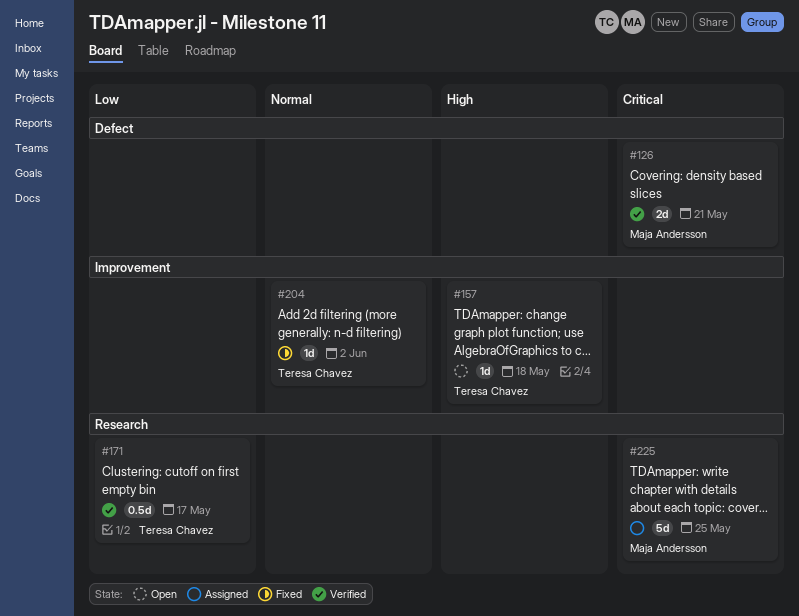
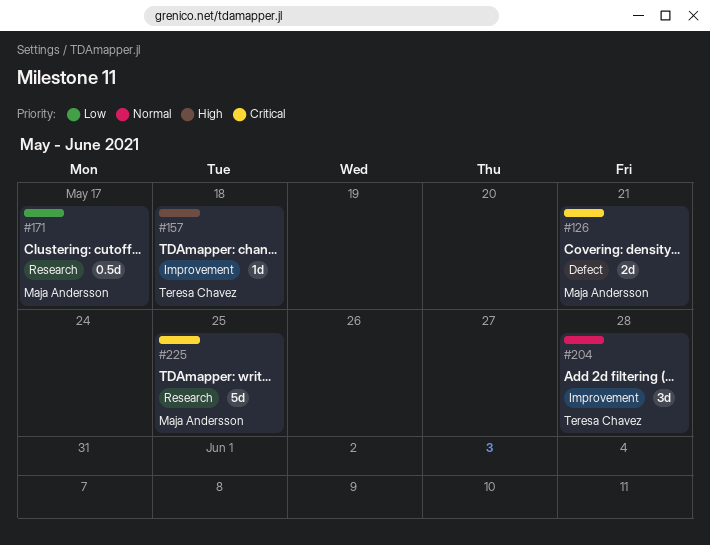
#171, owner: Teresa Chavez -> Maja Andersson
#204, estimate: 1d -> 3d
#204, due: Jun 2 -> May 28

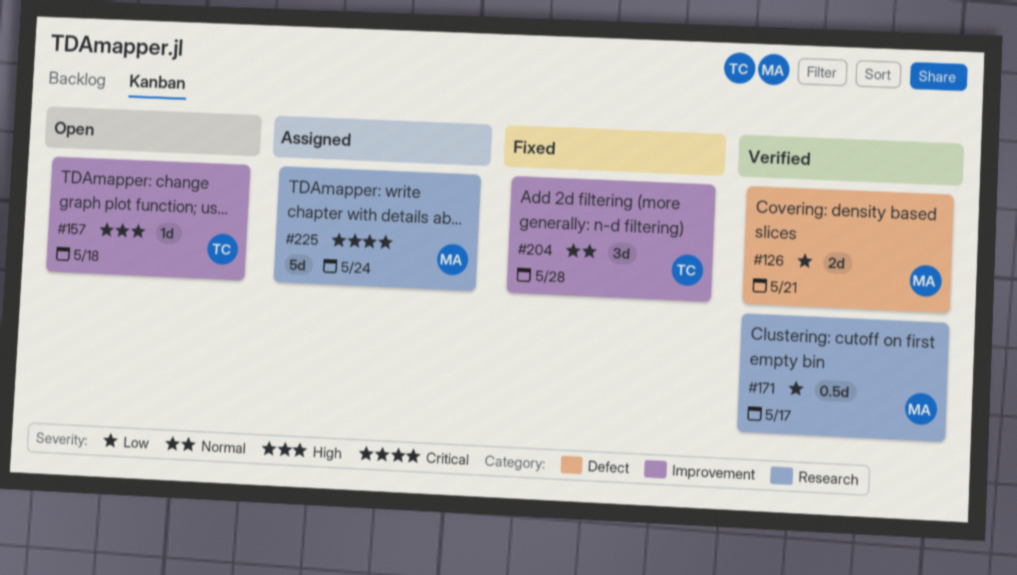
#126, priority: Critical -> Low
#225, due: May 25 -> May 24

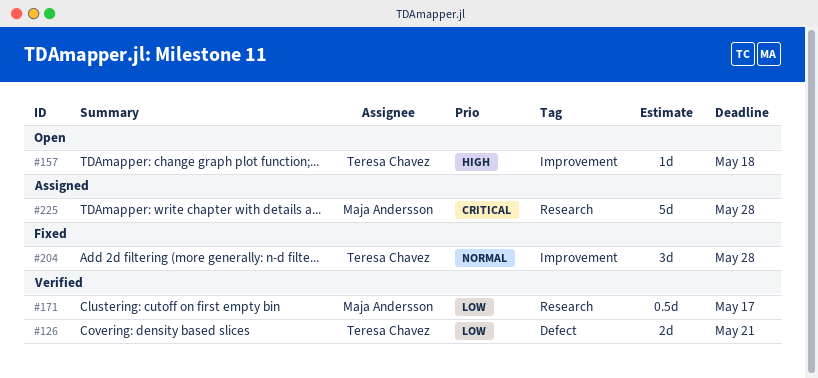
#126, owner: Maja Andersson -> Teresa Chavez
#225, due: May 24 -> May 28

